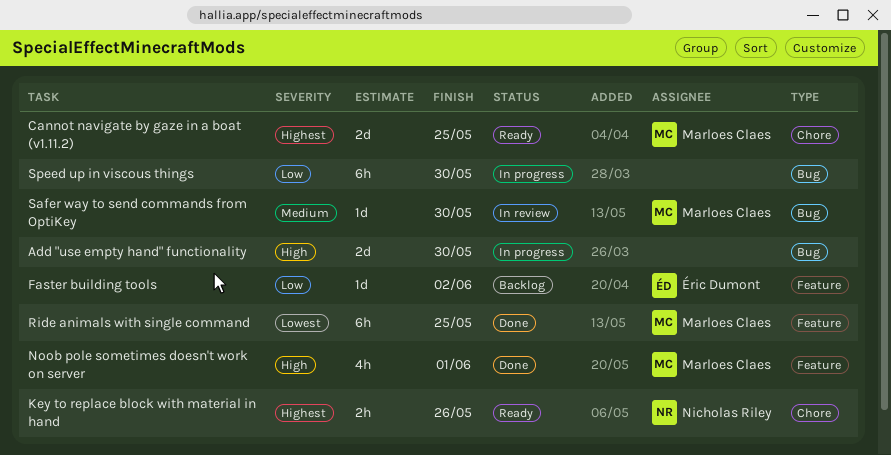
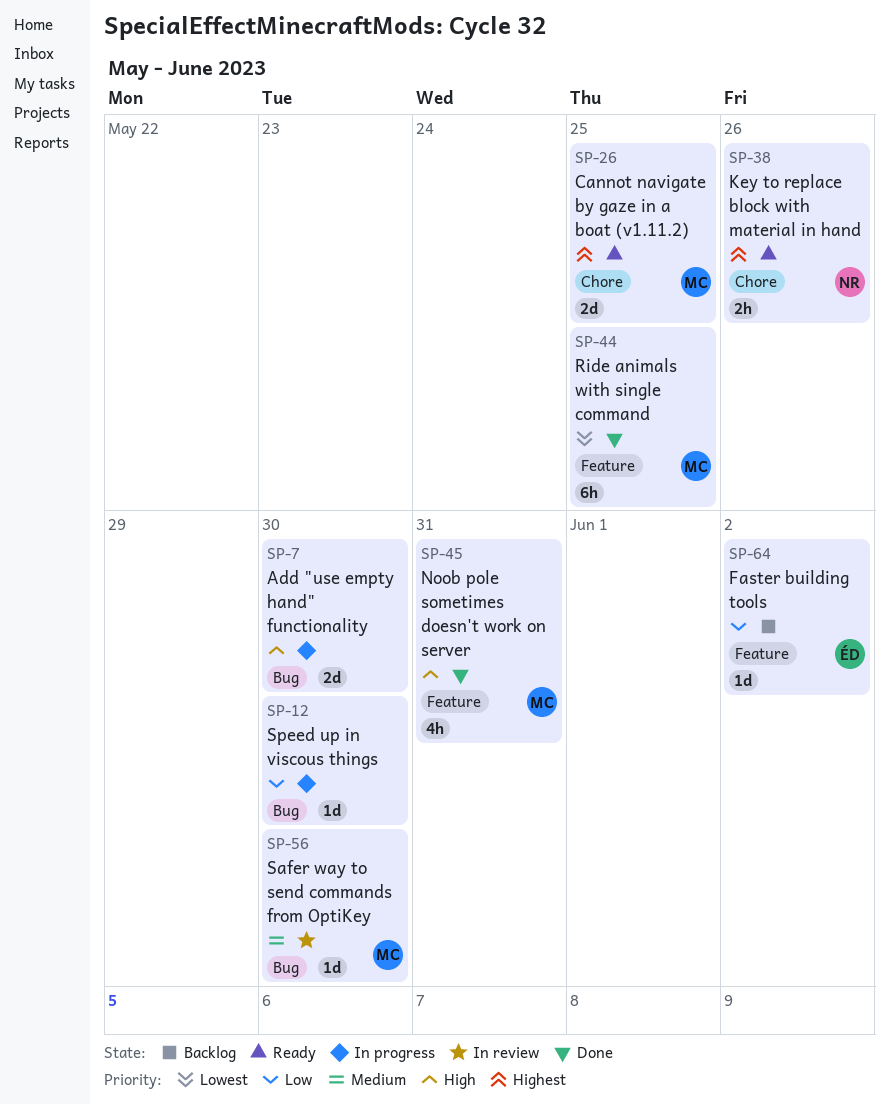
Noob pole sometimes doesn't work on server, due: Jun 1 -> May 31
Speed up in viscous things, estimate: 6h -> 1d

